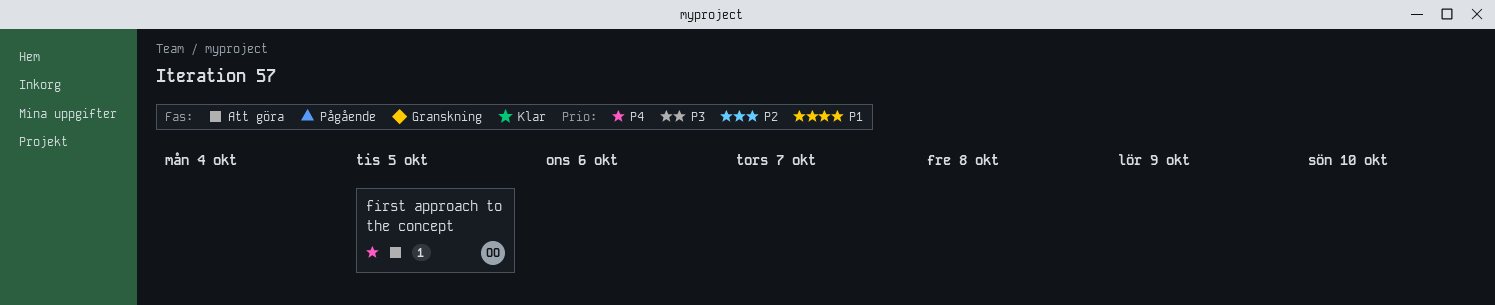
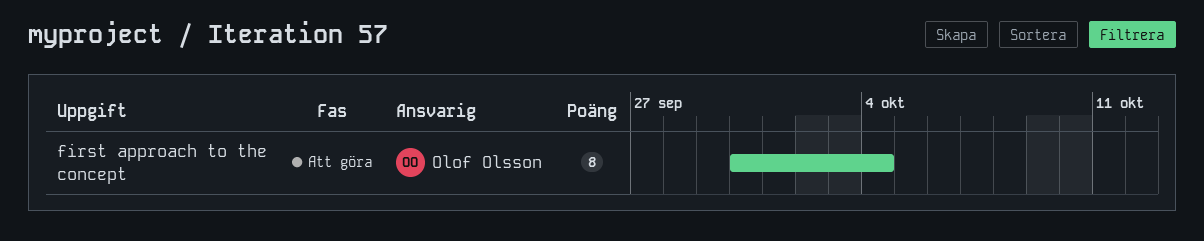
first approach to the concept, estimate: 1 -> 8
first approach to the concept, due: Oct 5 -> Oct 4

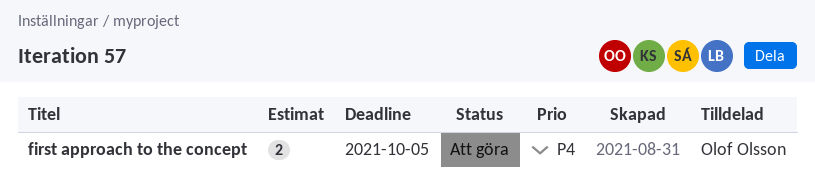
first approach to the concept, estimate: 8 -> 2
first approach to the concept, due: Oct 4 -> Oct 5

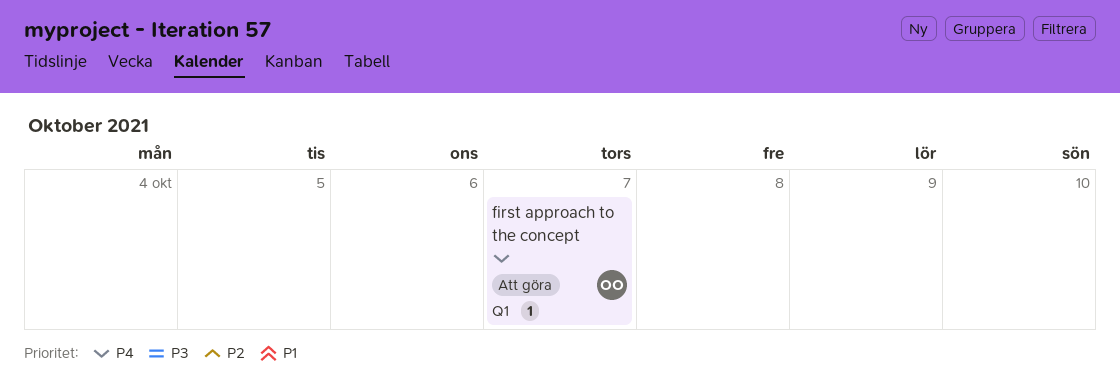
first approach to the concept, estimate: 2 -> 1
first approach to the concept, due: Oct 5 -> Oct 7

